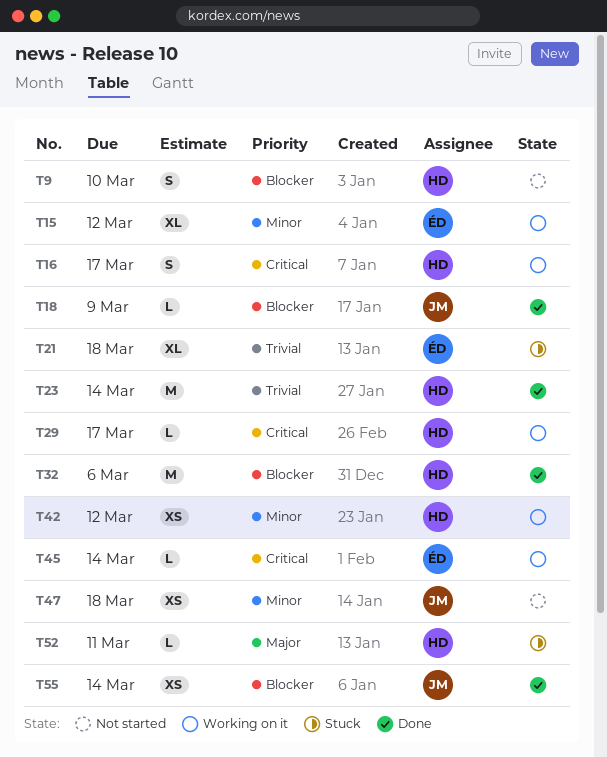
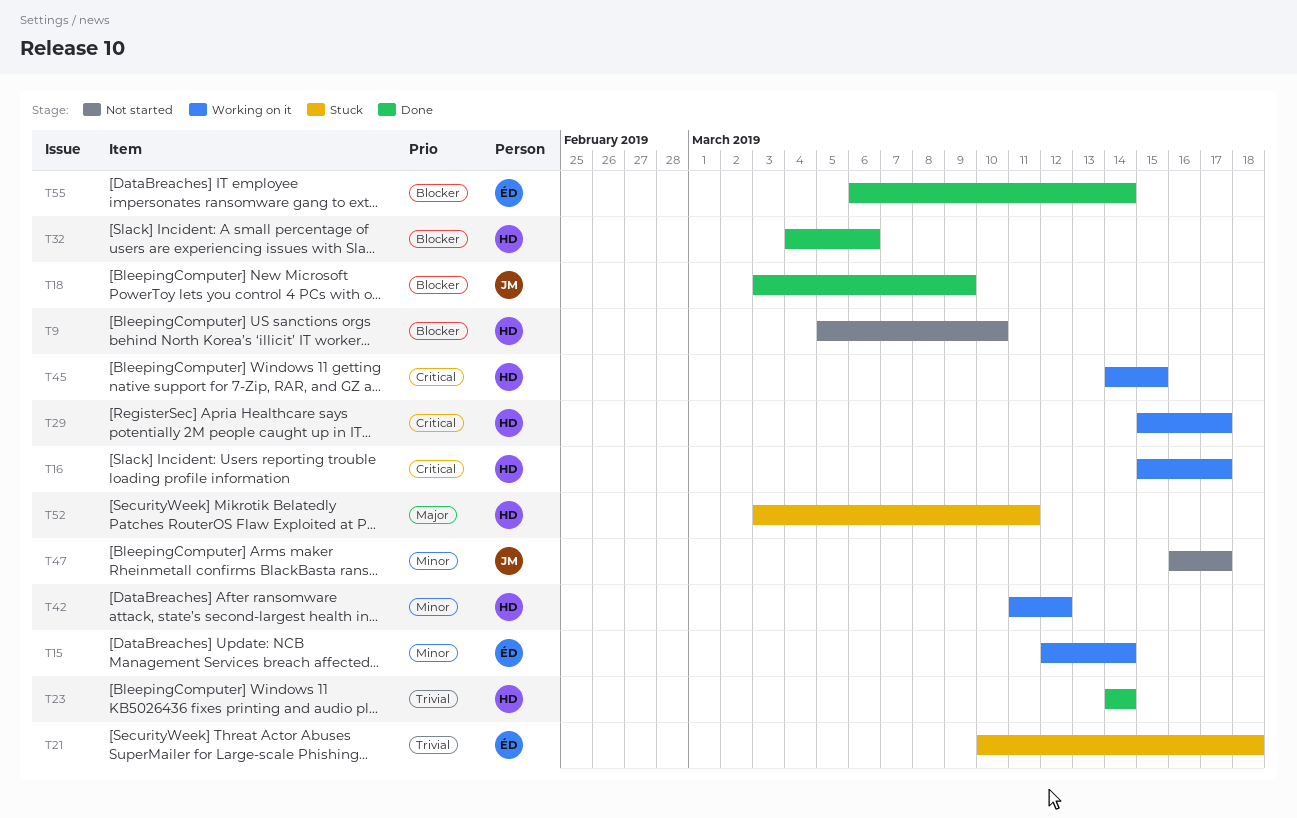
T15, due: Mar 12 -> Mar 14
T45, owner: ÉD -> HD
T45, due: Mar 14 -> Mar 15
T47, due: Mar 18 -> Mar 17
T55, owner: JM -> ÉD

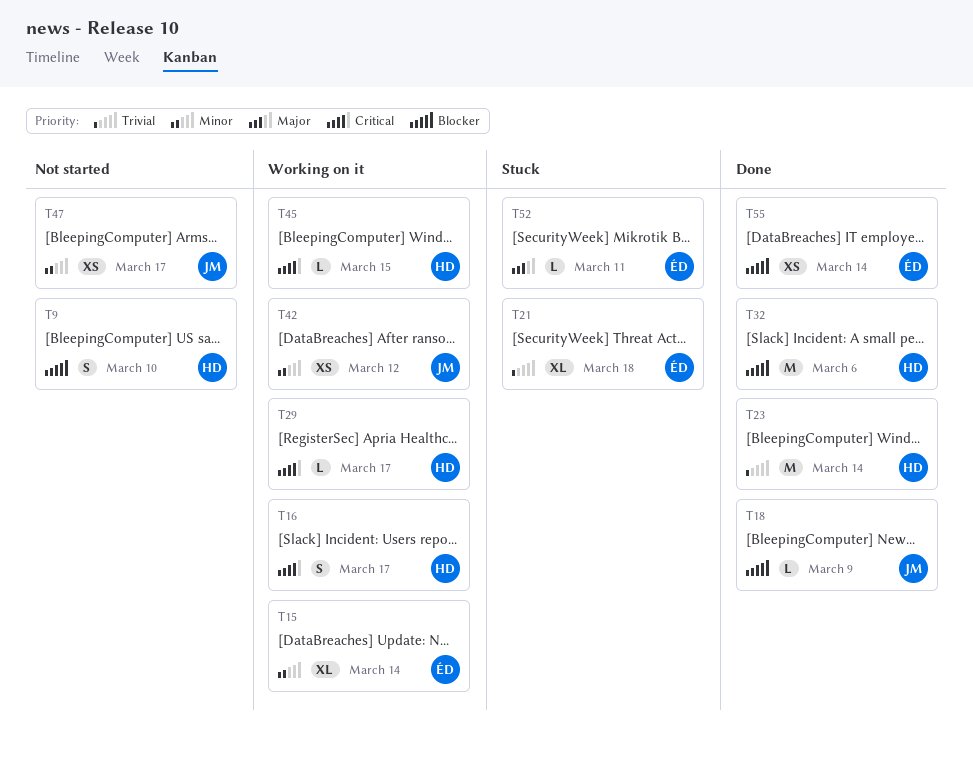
T42, owner: HD -> JM
T52, owner: HD -> ÉD

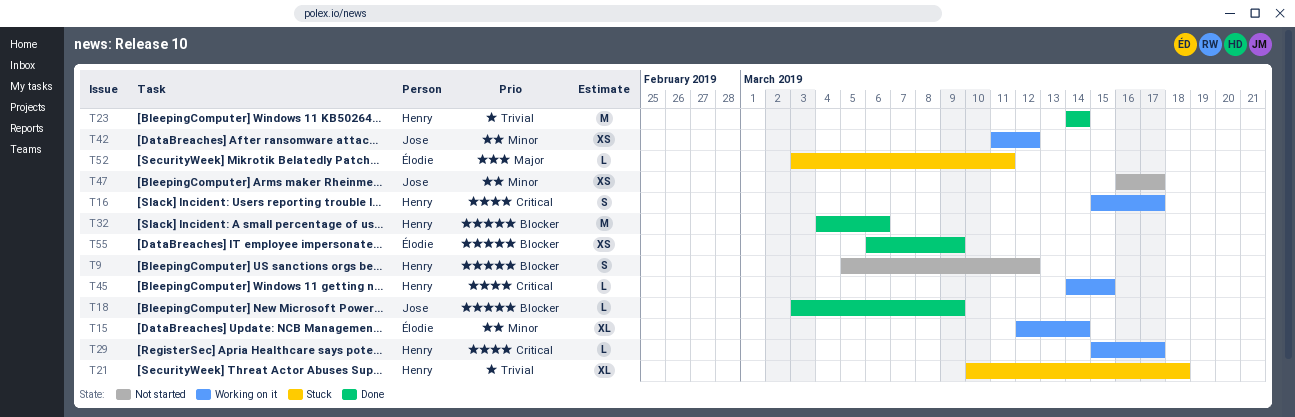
T9, due: Mar 10 -> Mar 12
T21, owner: Élodie -> Henry
T55, due: Mar 14 -> Mar 9

